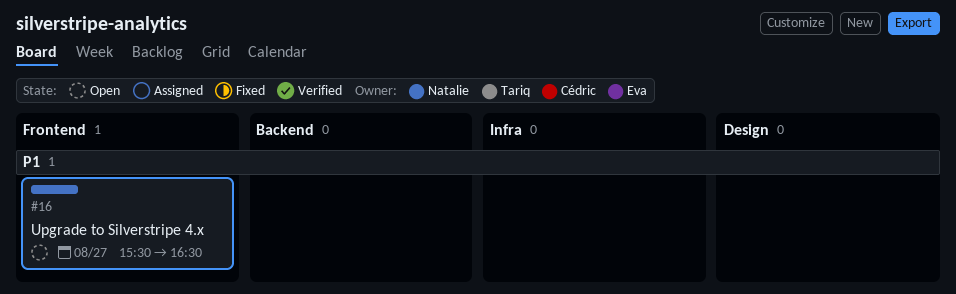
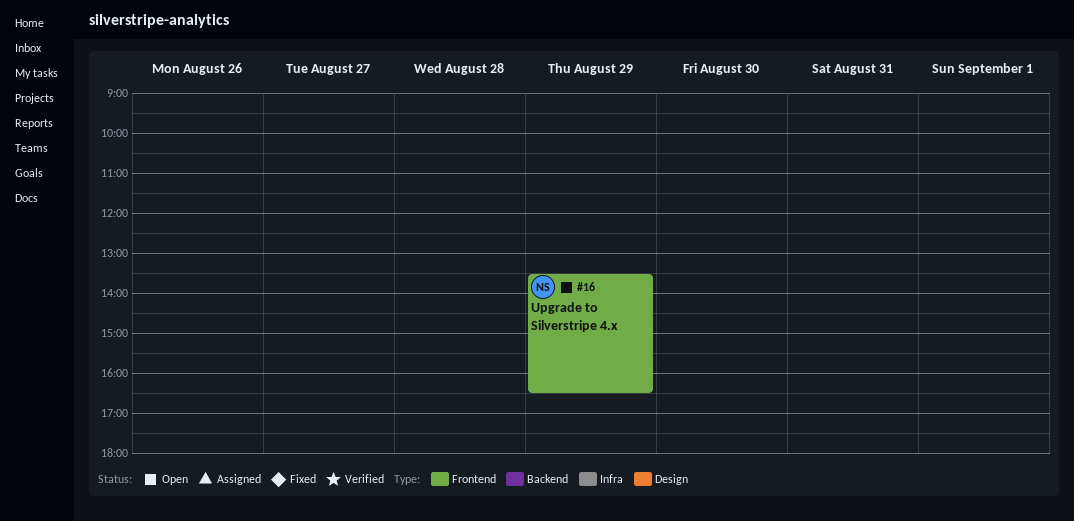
#16, day: Aug 27 -> Aug 29
#16, begins: 15:30 -> 13:30

